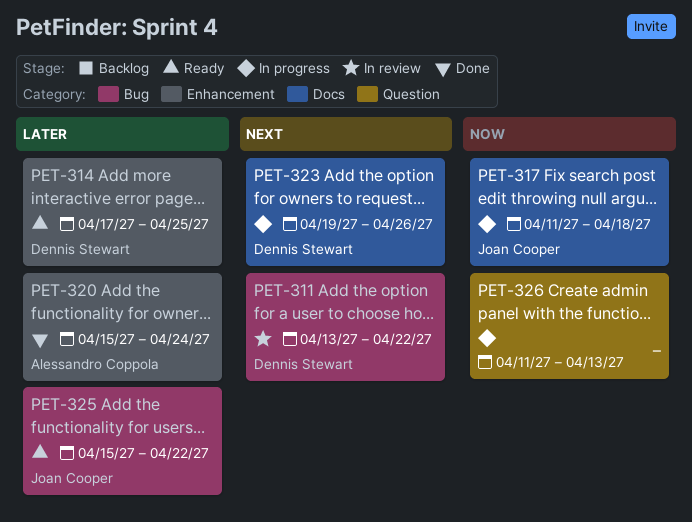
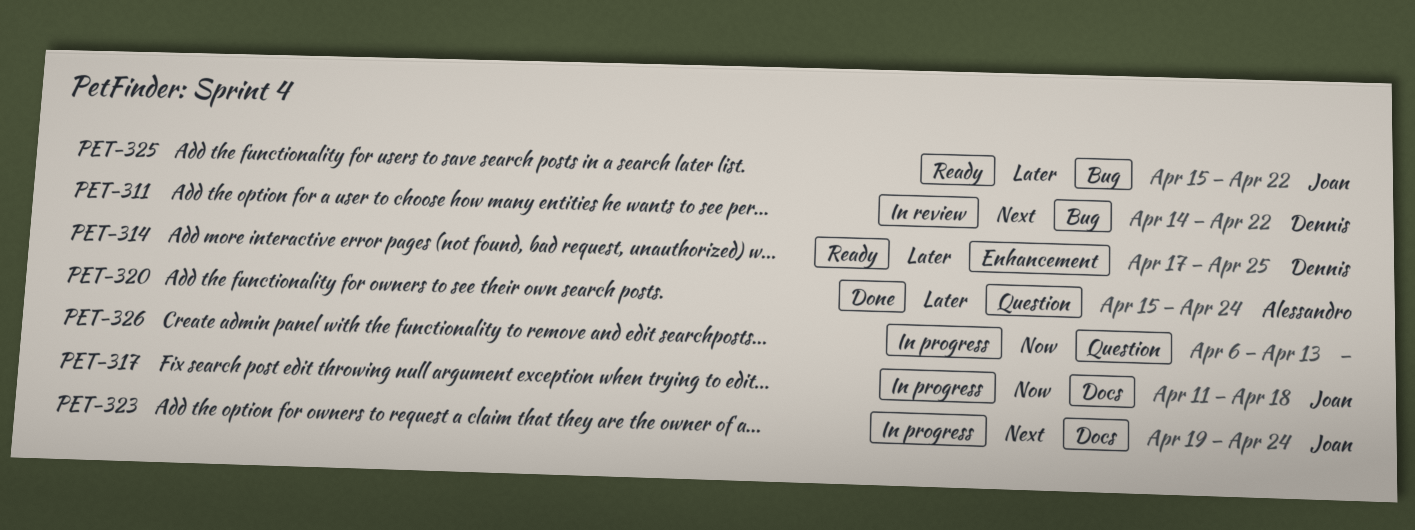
PET-311, start: Apr 13 -> Apr 14
PET-320, label: Enhancement -> Question
PET-323, owner: Dennis Stewart -> Joan Cooper
PET-323, due: Apr 26 -> Apr 24
PET-326, start: Apr 11 -> Apr 6

